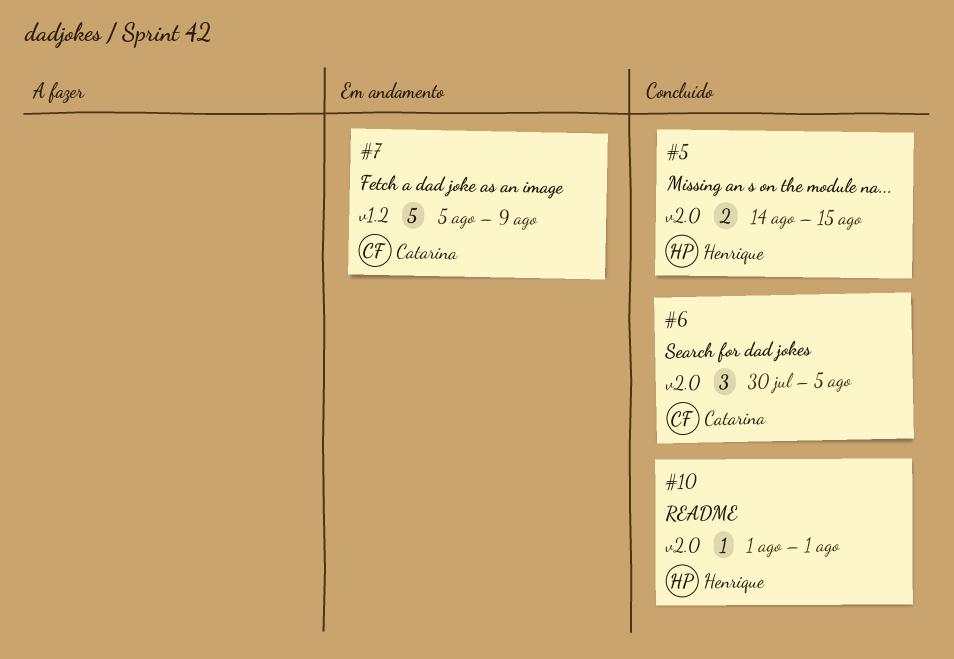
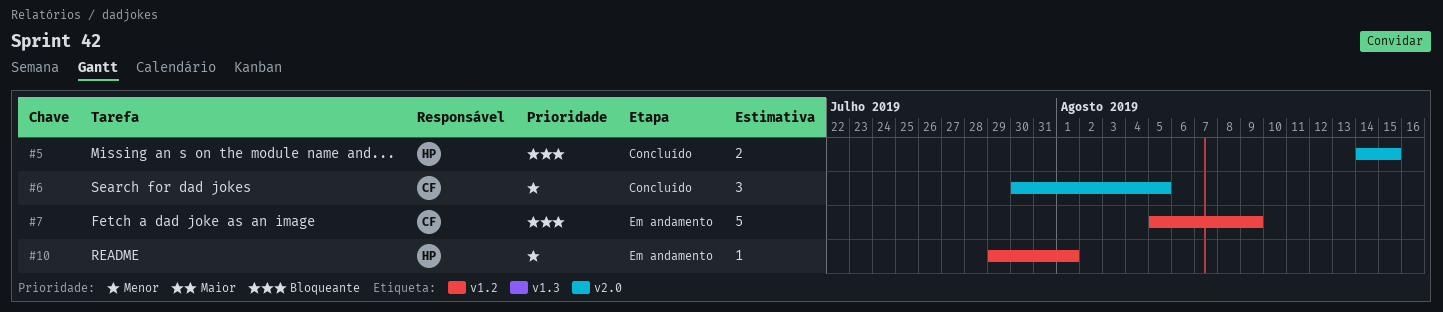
#10, status: Concluído -> Em andamento
#10, label: v2.0 -> v1.2
#10, start: Aug 1 -> Jul 29

